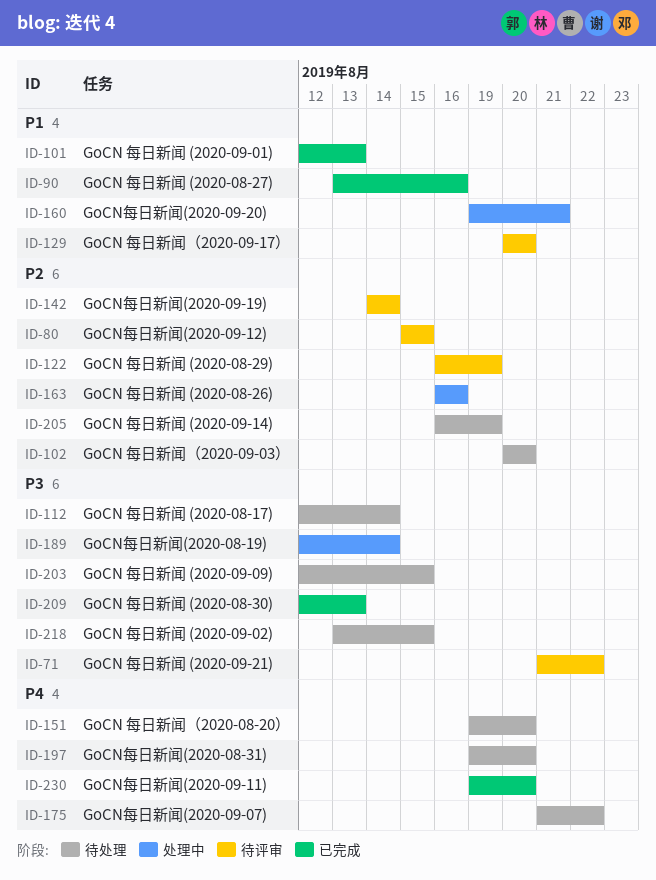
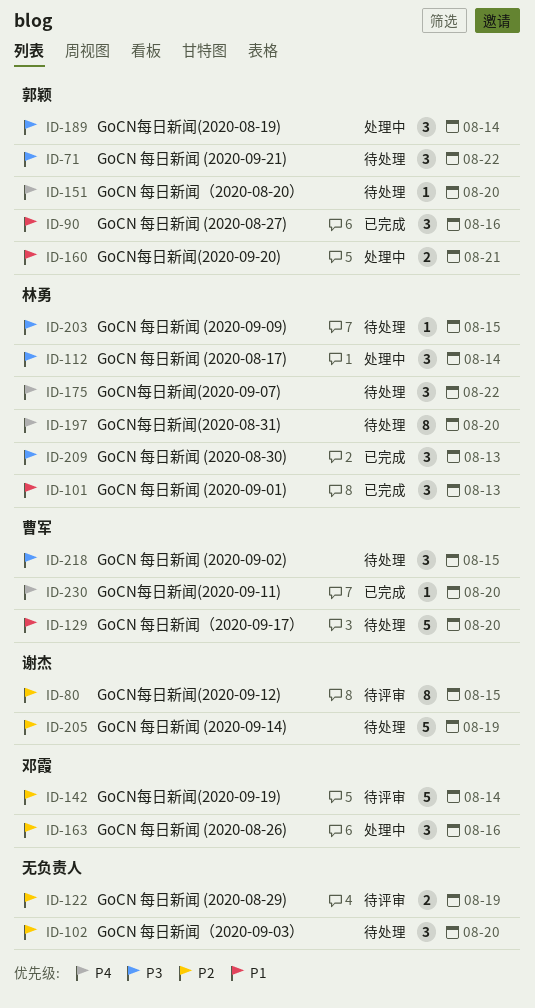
ID-71, status: 待评审 -> 待处理
ID-112, status: 待处理 -> 处理中
ID-129, status: 待评审 -> 待处理

